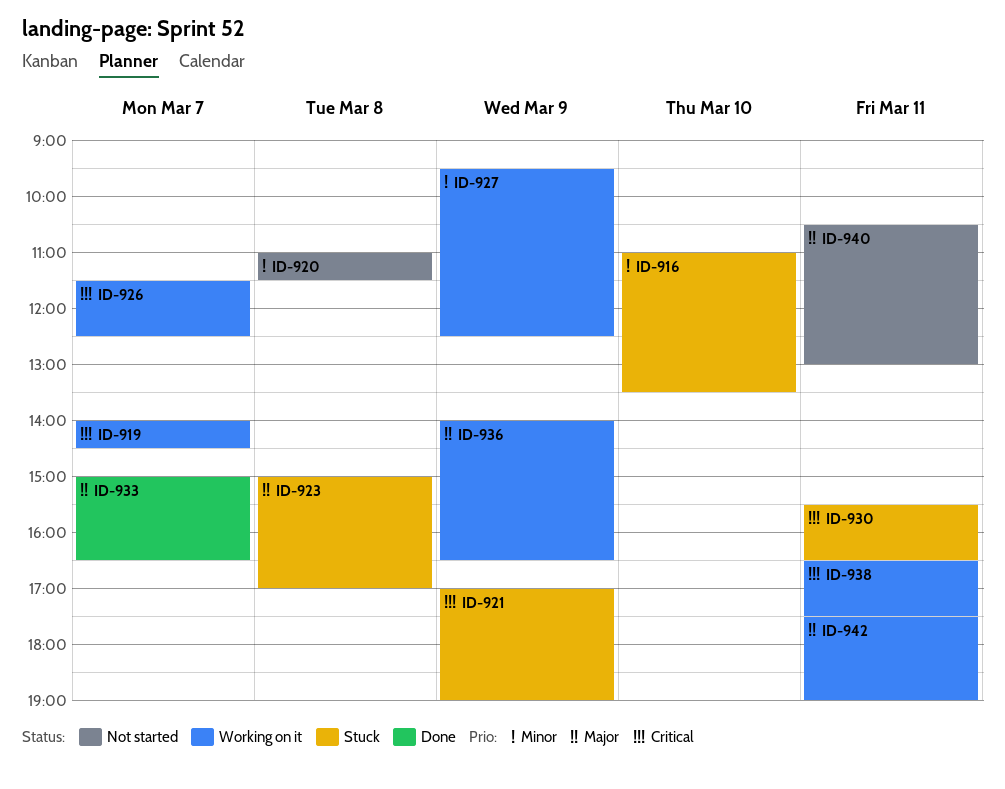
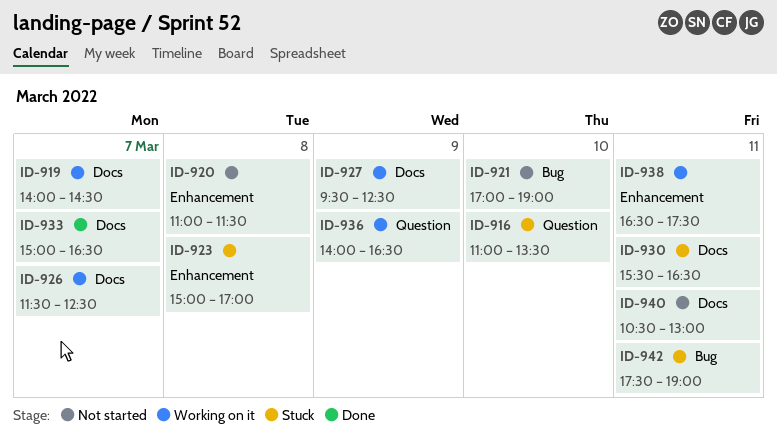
ID-921, status: Stuck -> Not started
ID-921, day: Mar 9 -> Mar 10
ID-942, status: Working on it -> Stuck

